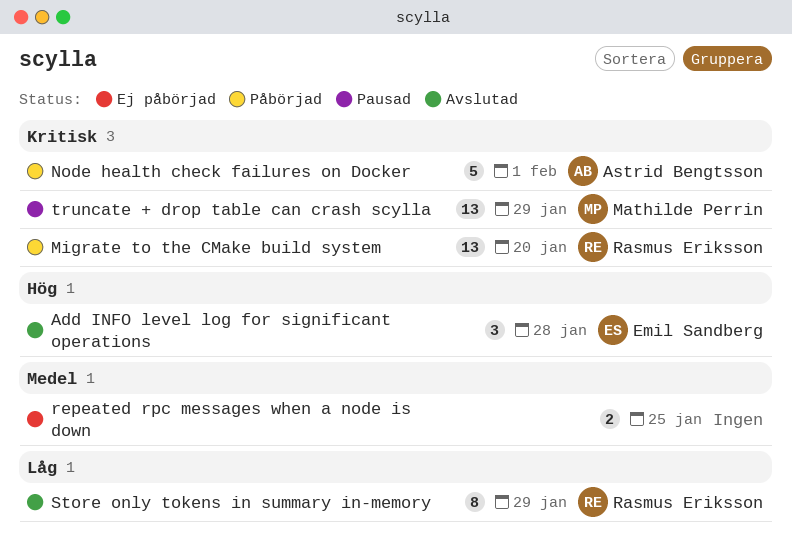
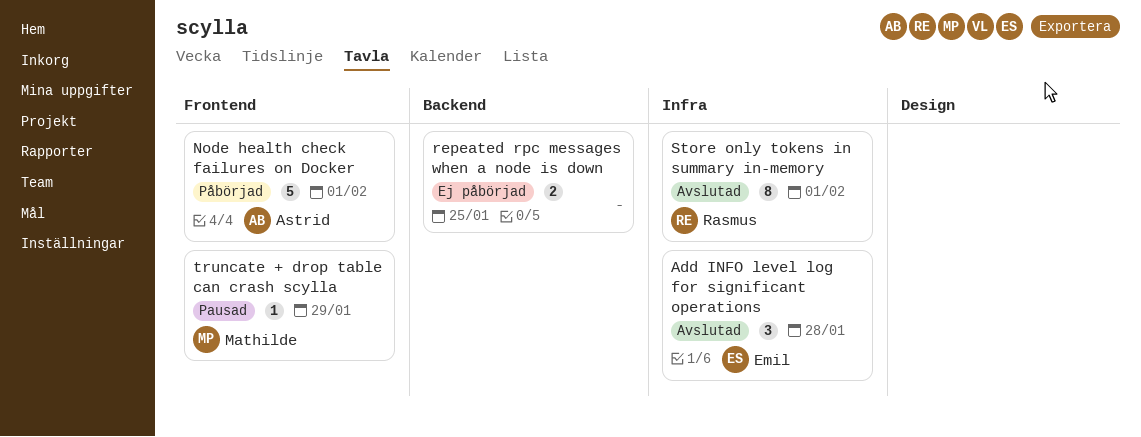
Migrate to the CMake build system: present -> none
Store only tokens in summary in-memory, due: Jan 29 -> Feb 1
truncate + drop table can crash scylla, estimate: 13 -> 1

